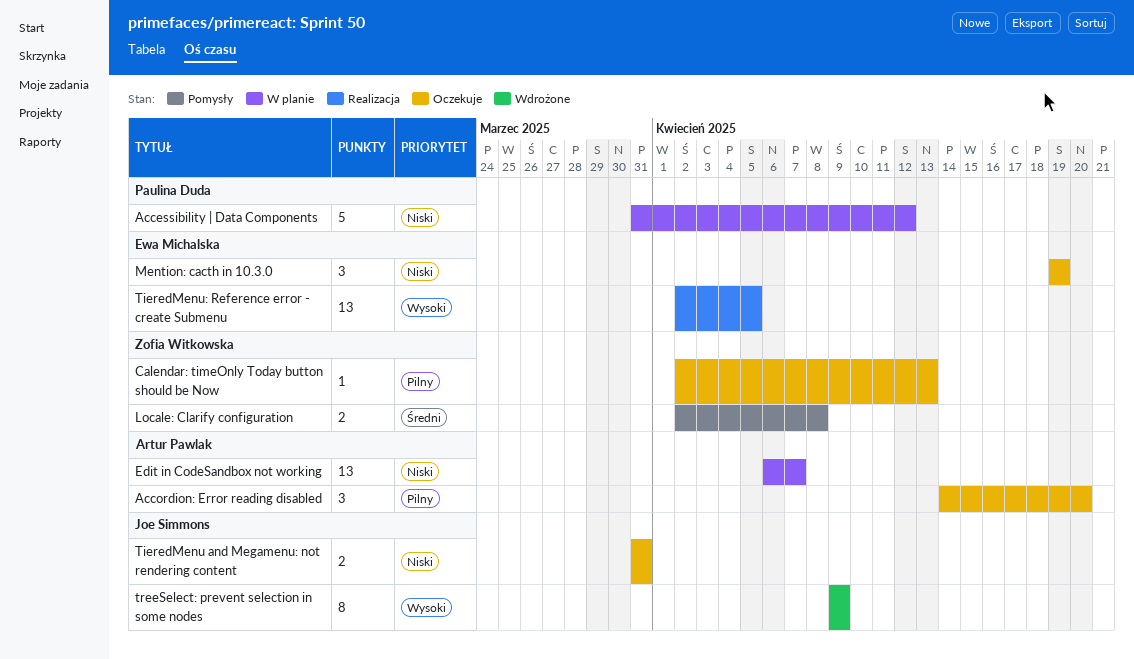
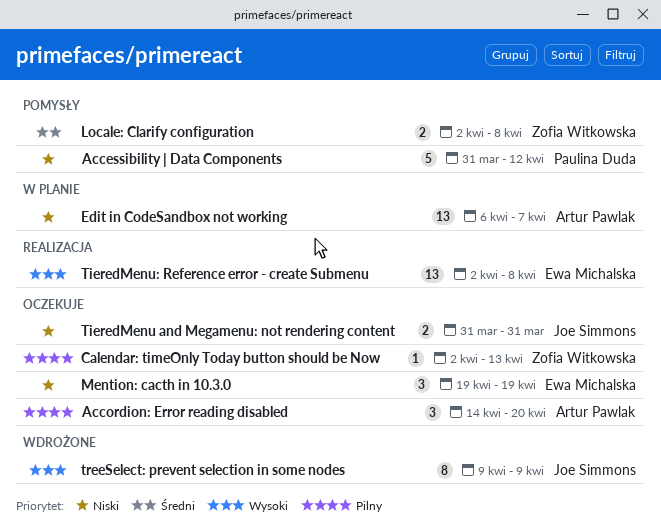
Accessibility | Data Components, status: W planie -> Pomysły
TieredMenu: Reference error - create Submenu, due: Apr 5 -> Apr 8

